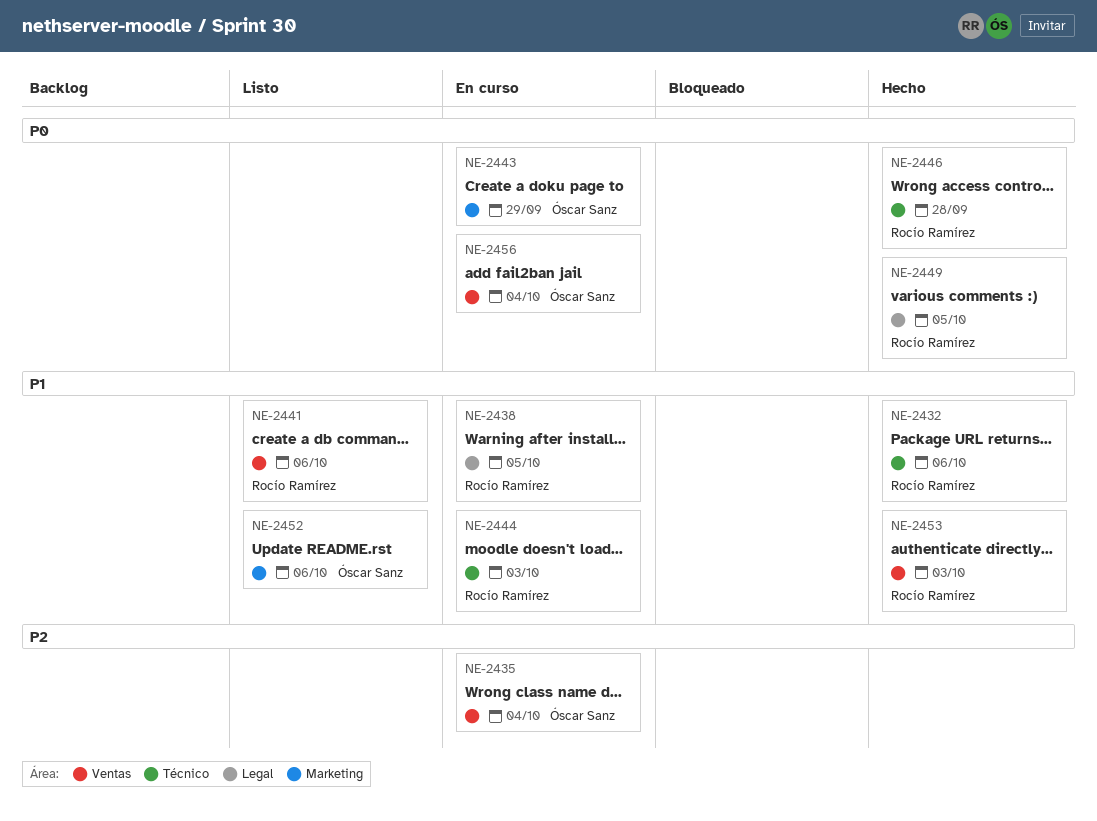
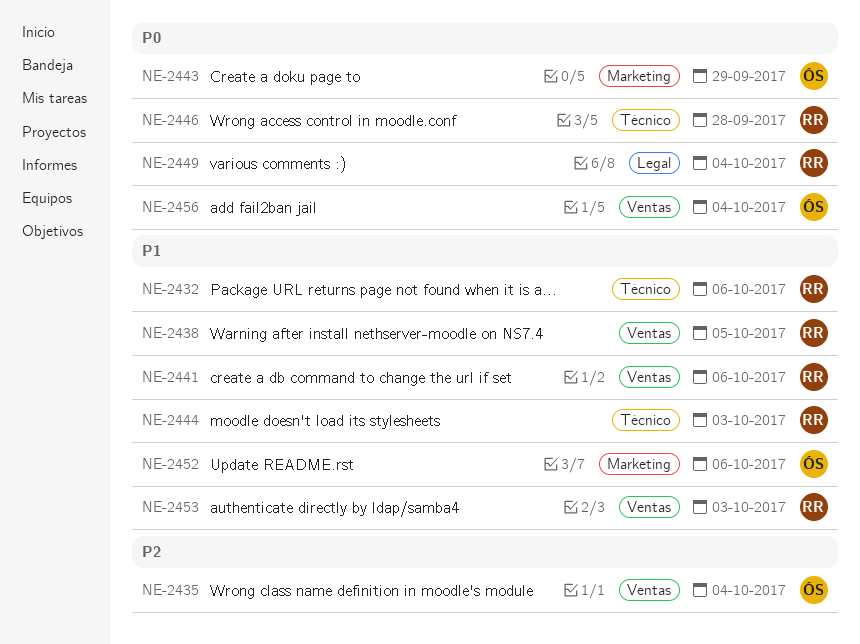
NE-2438, label: Legal -> Ventas
NE-2449, due: Oct 5 -> Oct 4

